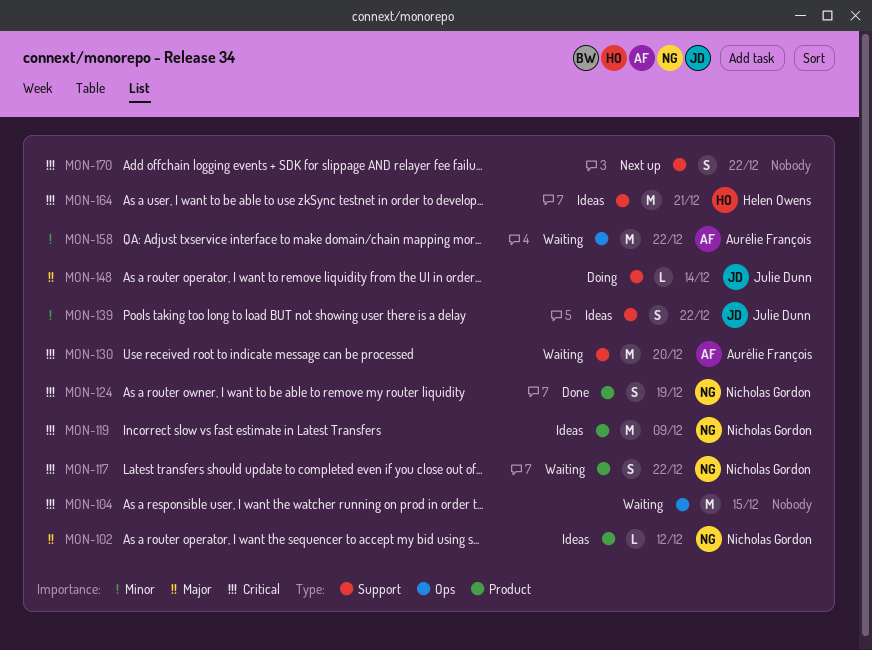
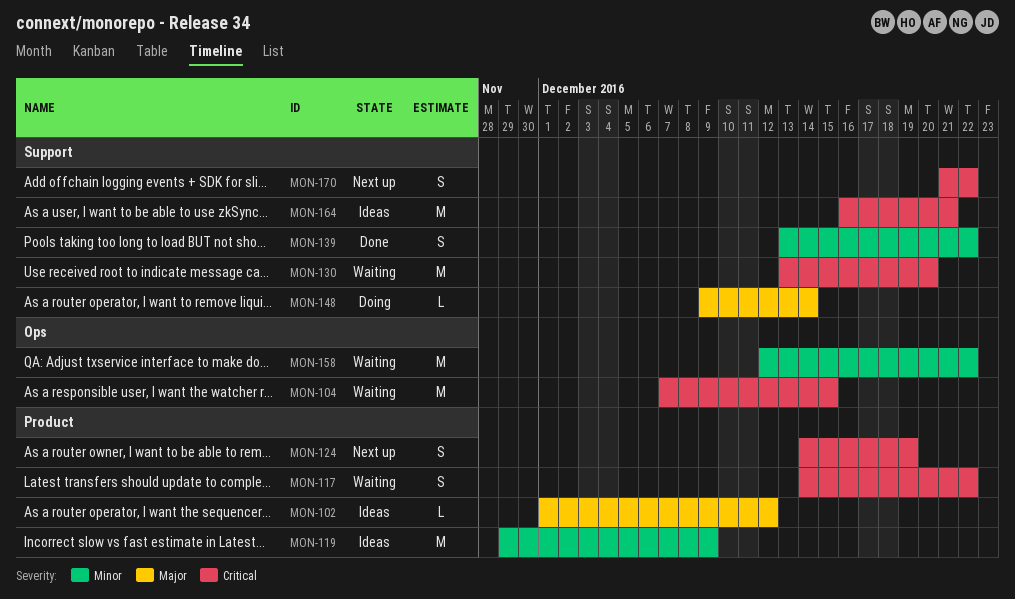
MON-119, priority: Critical -> Minor
MON-124, status: Done -> Next up
MON-139, status: Ideas -> Done

